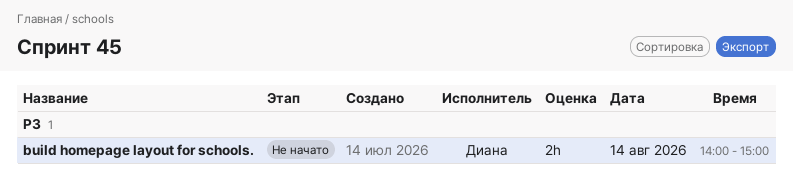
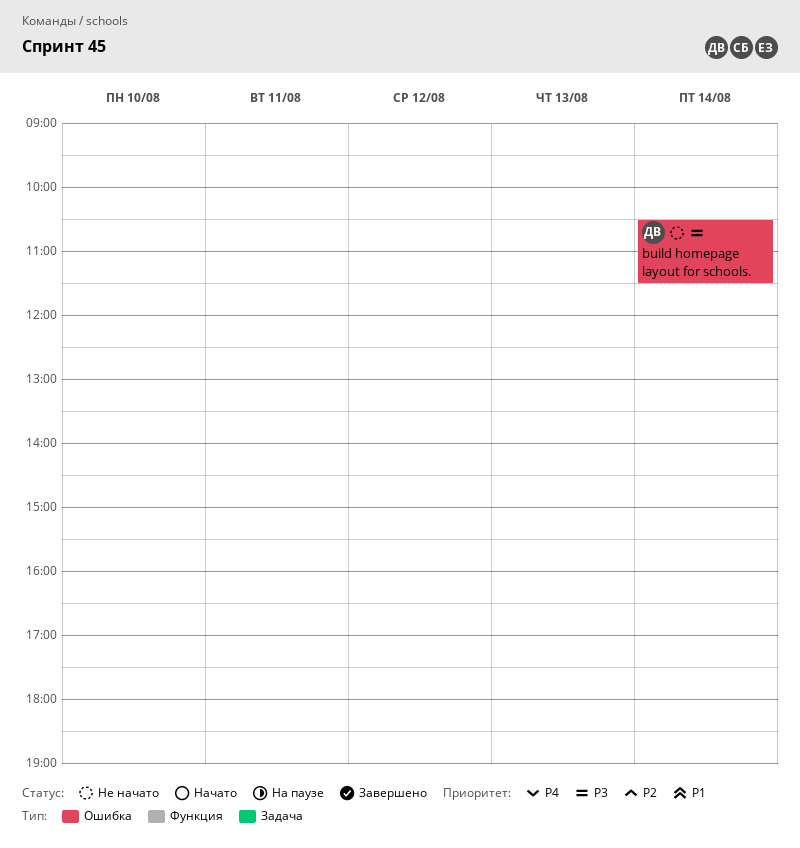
build homepage layout for schools., begins: 14:00 -> 10:30
build homepage layout for schools., ends: 15:00 -> 11:30

